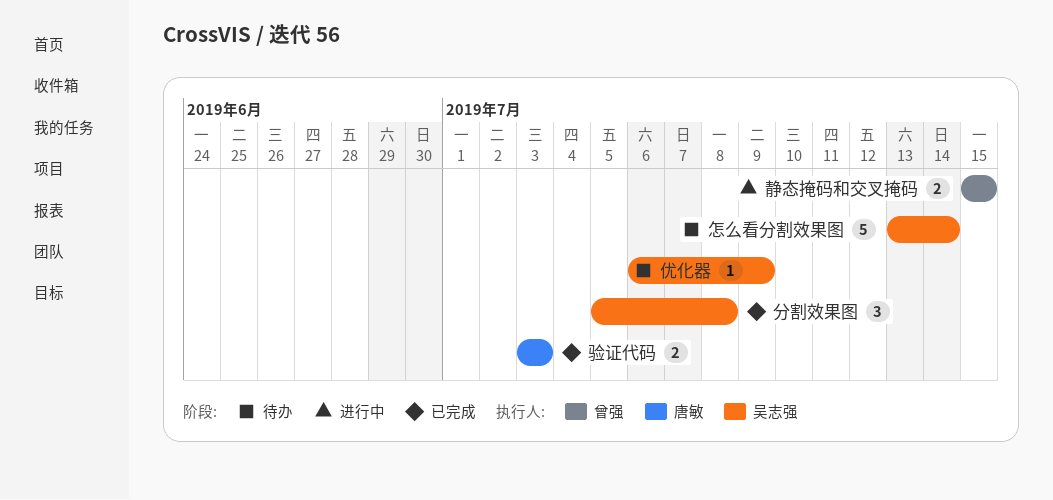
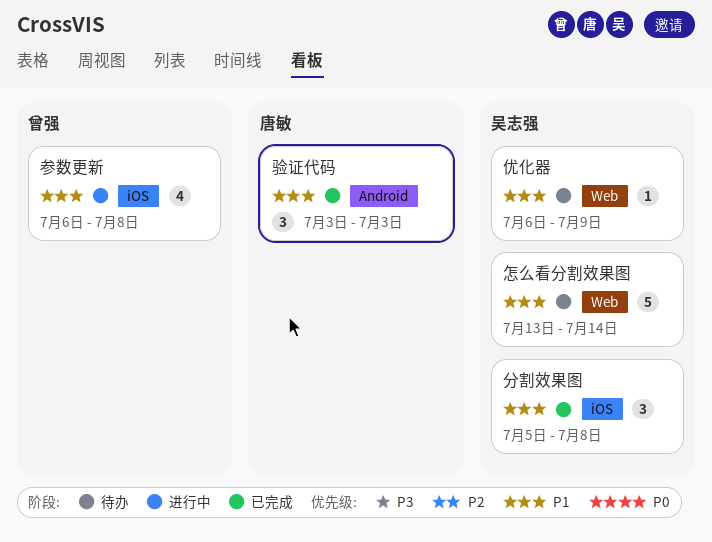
参数更新: none -> present
静态掩码和交叉掩码: present -> none
验证代码, estimate: 2 -> 3

